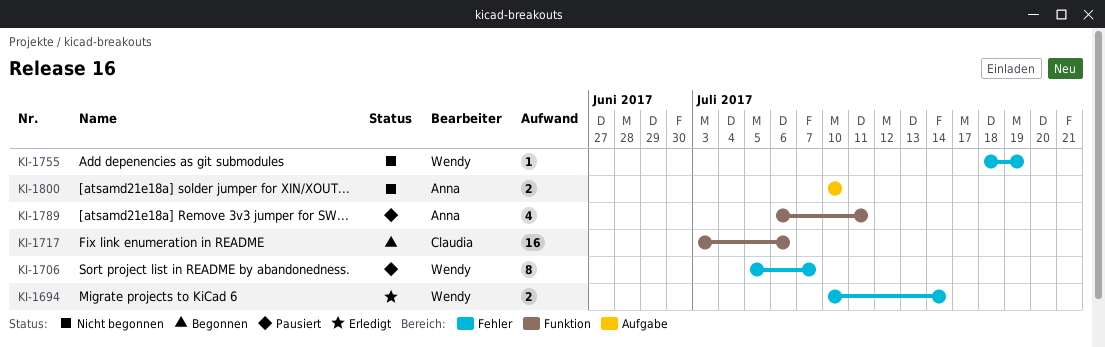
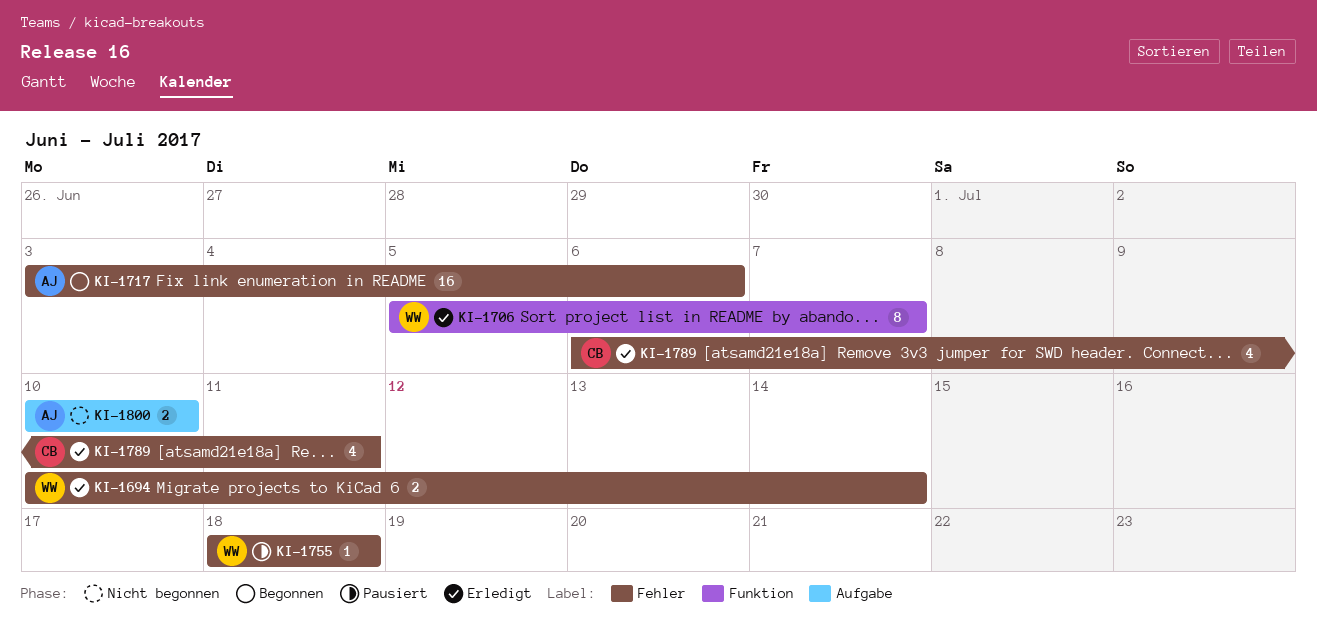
KI-1706, status: Pausiert -> Erledigt
KI-1706, label: Fehler -> Funktion
KI-1717, owner: Claudia -> Anna
KI-1717, label: Funktion -> Fehler
KI-1755, status: Nicht begonnen -> Pausiert
KI-1755, due: Jul 19 -> Jul 18
KI-1789, status: Pausiert -> Erledigt
KI-1789, owner: Anna -> Claudia
KI-1789, label: Funktion -> Fehler

